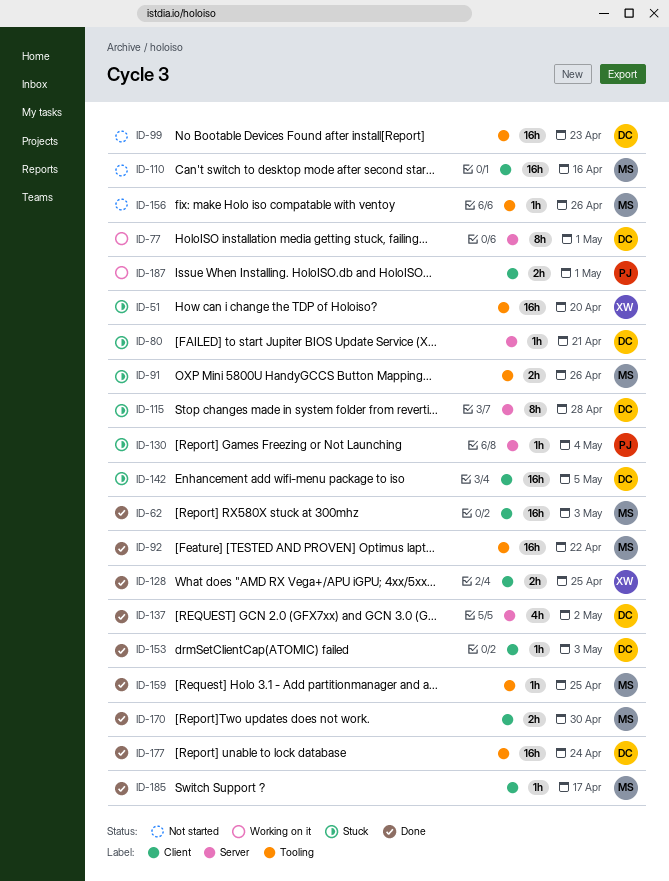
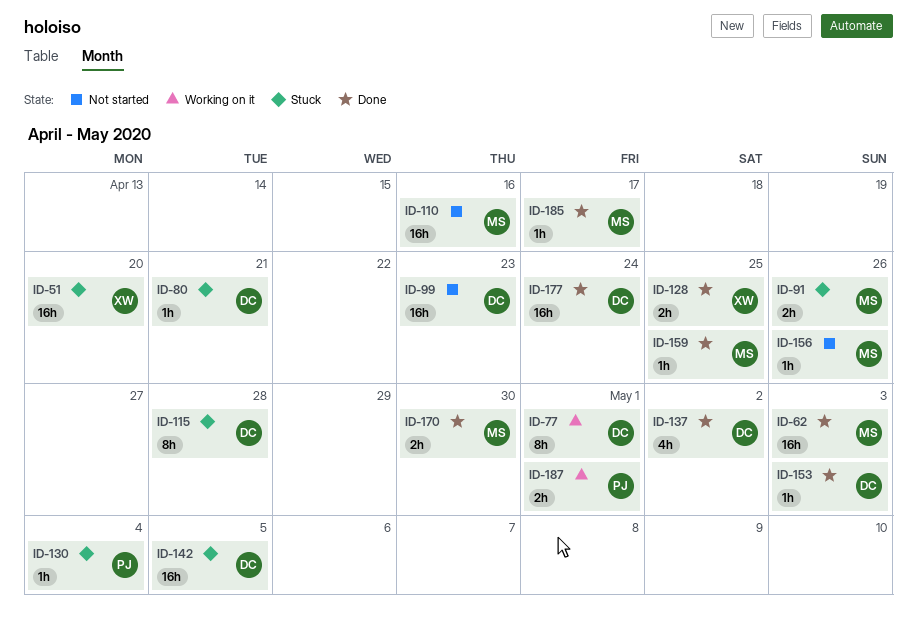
ID-92: present -> none

